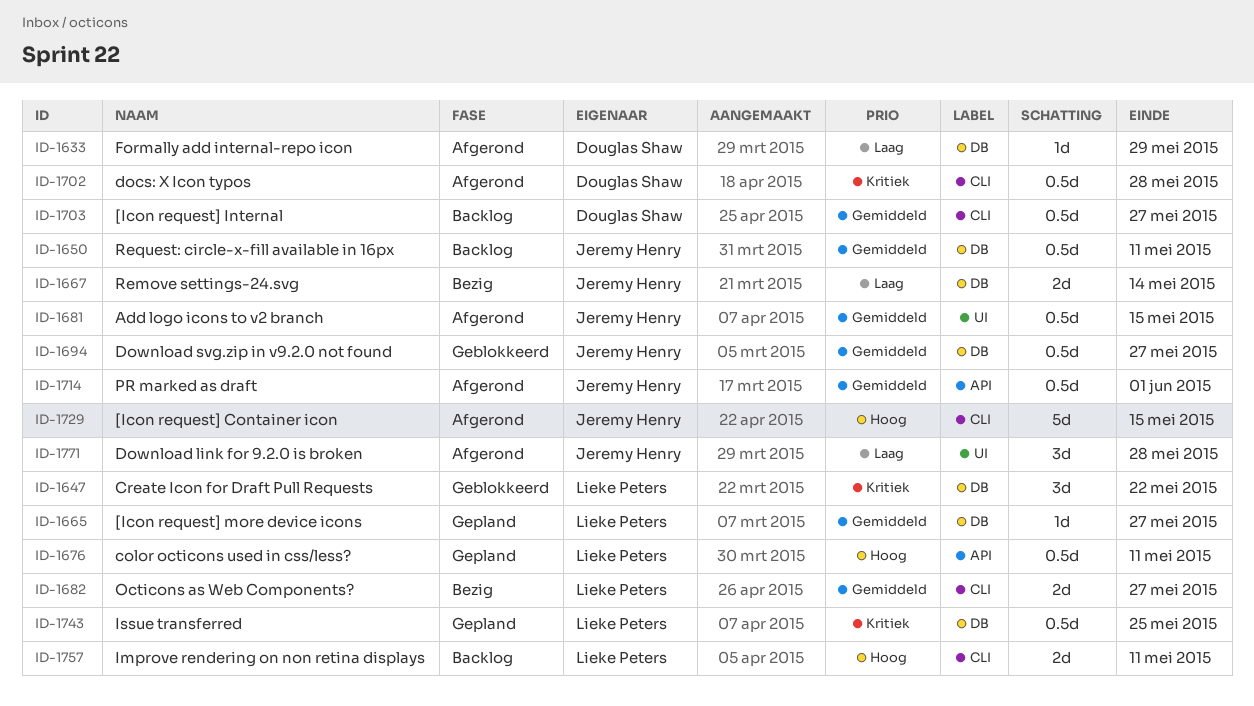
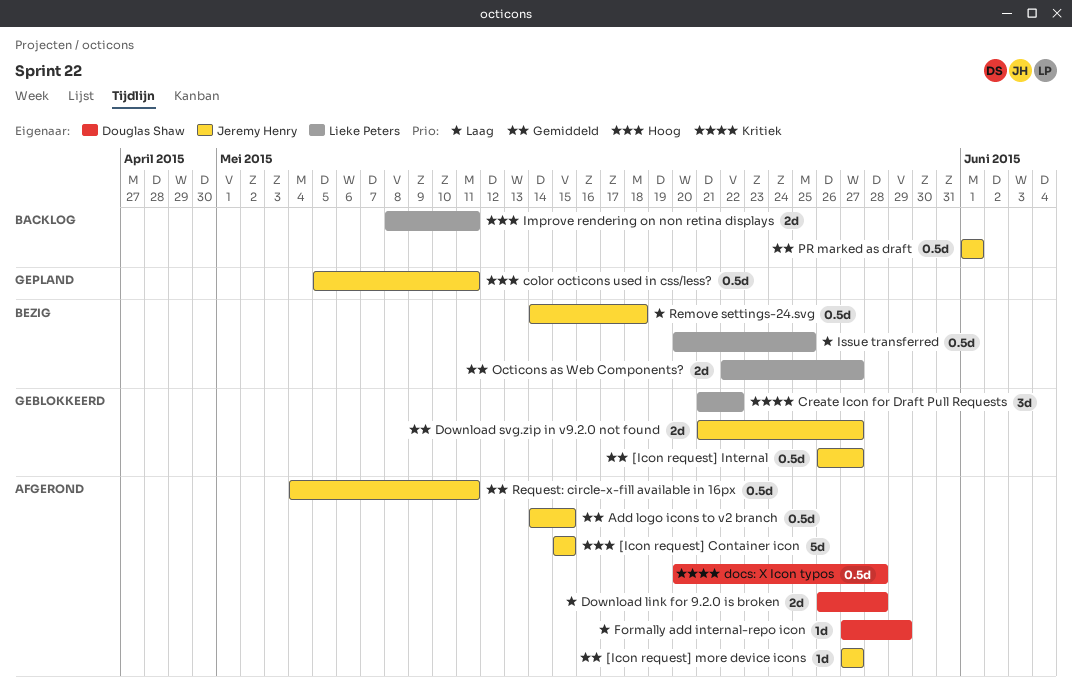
[Icon request] Internal, status: Backlog -> Geblokkeerd
[Icon request] Internal, owner: Douglas Shaw -> Jeremy Henry
[Icon request] more device icons, status: Gepland -> Afgerond
[Icon request] more device icons, owner: Lieke Peters -> Jeremy Henry
color octicons used in css/less?, owner: Lieke Peters -> Jeremy Henry
Download link for 9.2.0 is broken, owner: Jeremy Henry -> Douglas Shaw
Download link for 9.2.0 is broken, estimate: 3d -> 2d
Download svg.zip in v9.2.0 not found, estimate: 0.5d -> 2d
Issue transferred, status: Gepland -> Bezig
Issue transferred, priority: Kritiek -> Laag
PR marked as draft, status: Afgerond -> Backlog
Remove settings-24.svg, estimate: 2d -> 0.5d
Remove settings-24.svg, due: May 14 -> May 18
Request: circle-x-fill available in 16px, status: Backlog -> Afgerond

